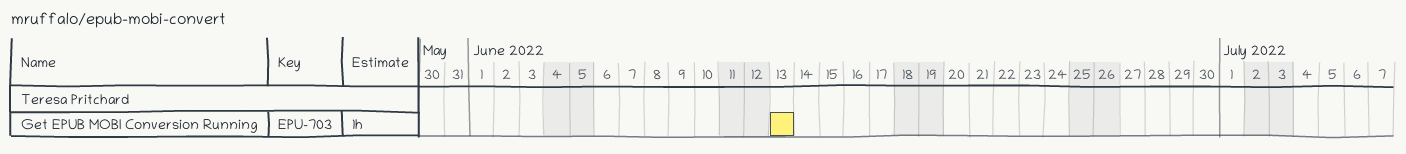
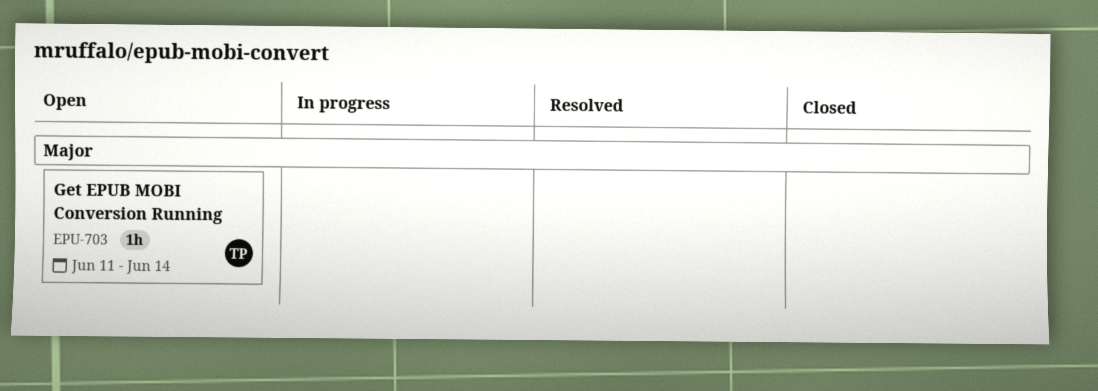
EPU-703, start: Jun 13 -> Jun 11
EPU-703, due: Jun 13 -> Jun 14

